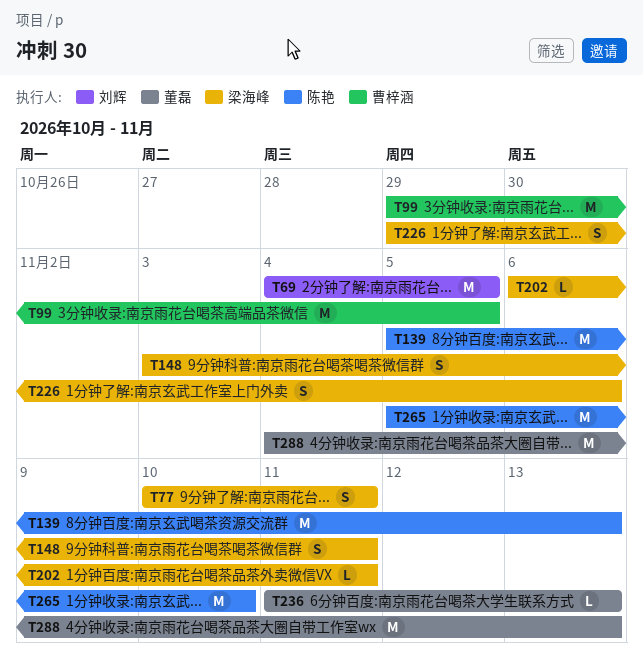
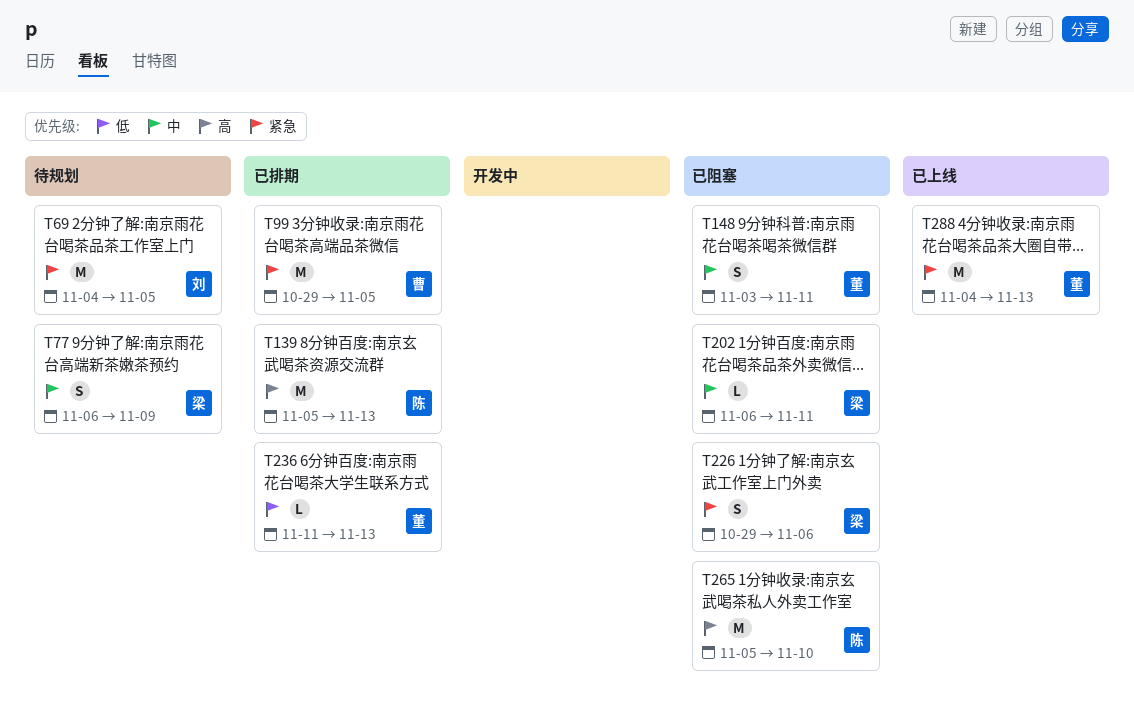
T77, start: Nov 10 -> Nov 6
T77, due: Nov 11 -> Nov 9
T148, owner: 梁海峰 -> 董磊

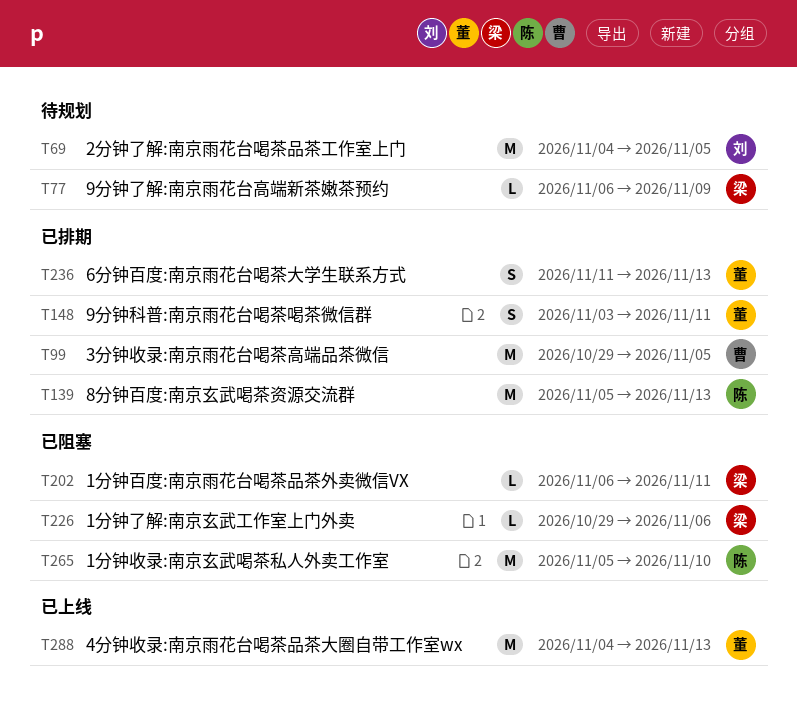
T77, estimate: S -> L
T148, status: 已阻塞 -> 已排期
T226, estimate: S -> L
T236, estimate: L -> S

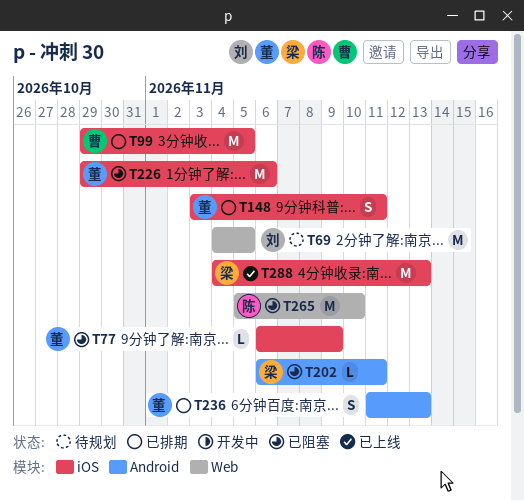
T77, status: 待规划 -> 已阻塞
T77, owner: 梁 -> 董
T139: present -> none
T226, owner: 梁 -> 董
T226, estimate: L -> M
T288, owner: 董 -> 梁

